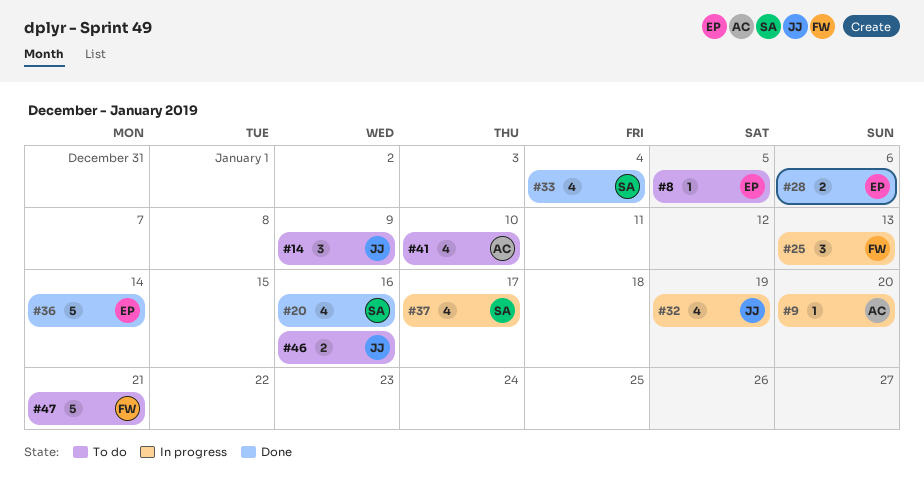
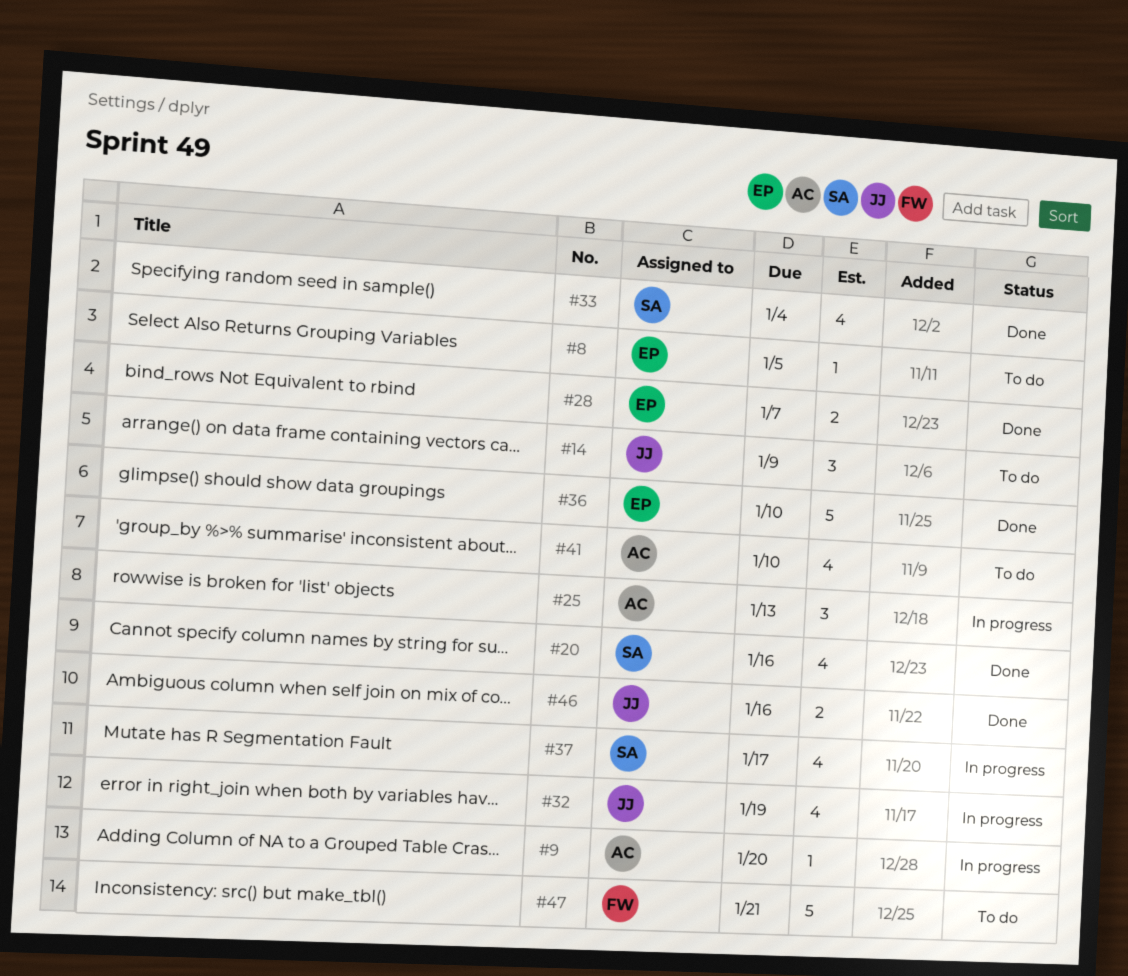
#25, owner: FW -> AC
#28, due: Jan 6 -> Jan 7
#36, due: Jan 14 -> Jan 10
#46, status: To do -> Done

